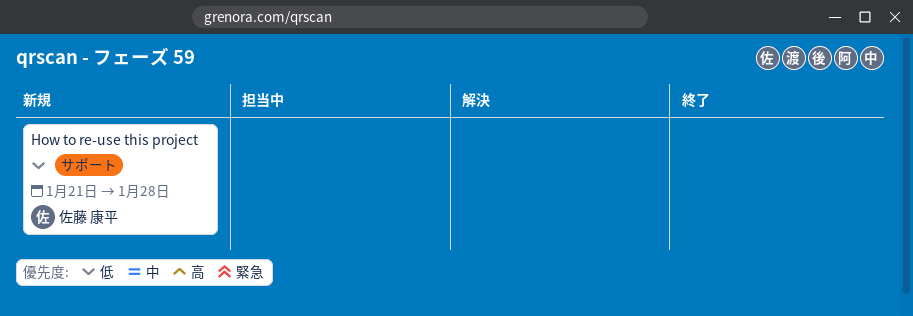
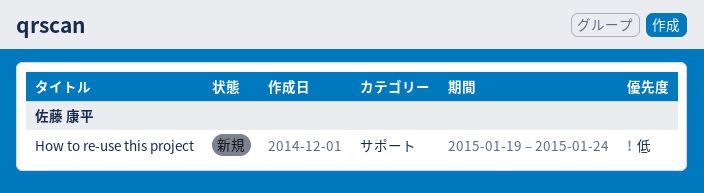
How to re-use this project, start: Jan 21 -> Jan 19
How to re-use this project, due: Jan 28 -> Jan 24

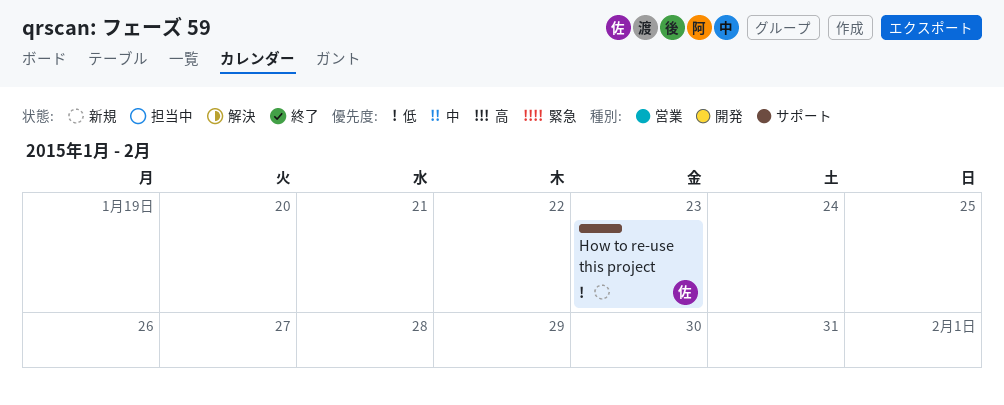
How to re-use this project, due: Jan 24 -> Jan 23

